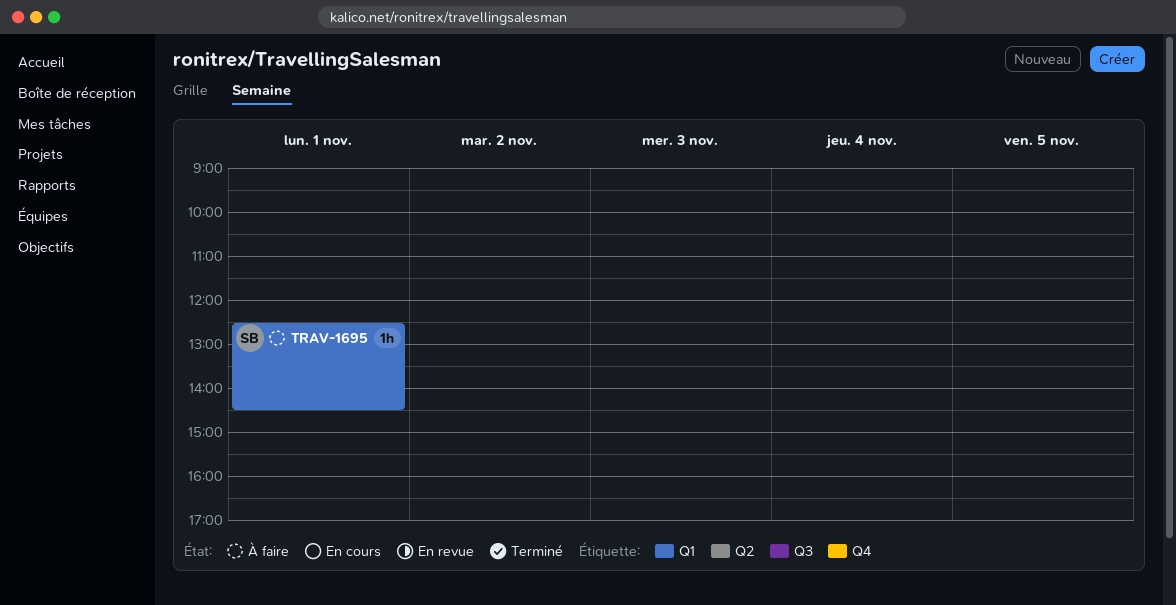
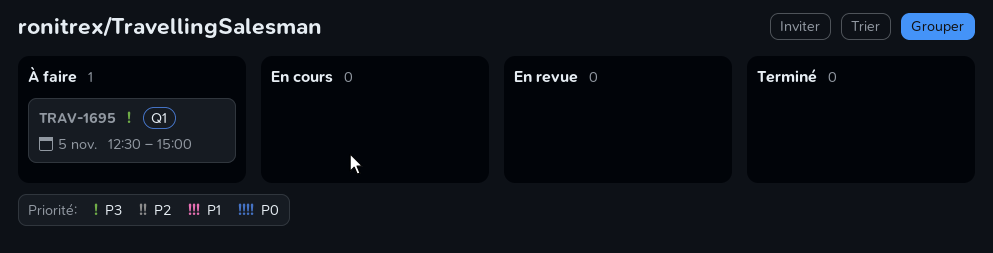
TRAV-1695, day: Nov 1 -> Nov 5
TRAV-1695, ends: 14:30 -> 15:00

